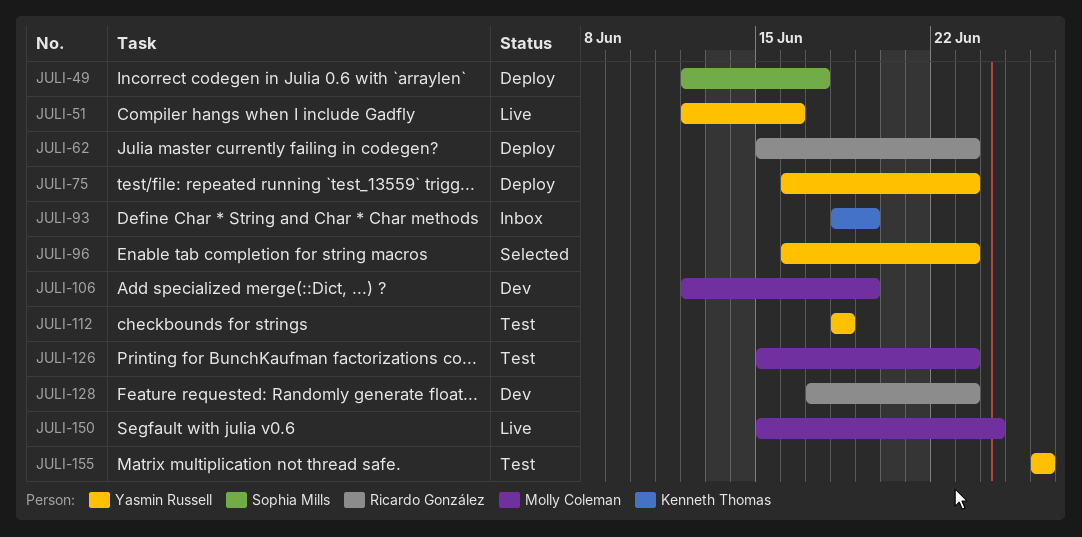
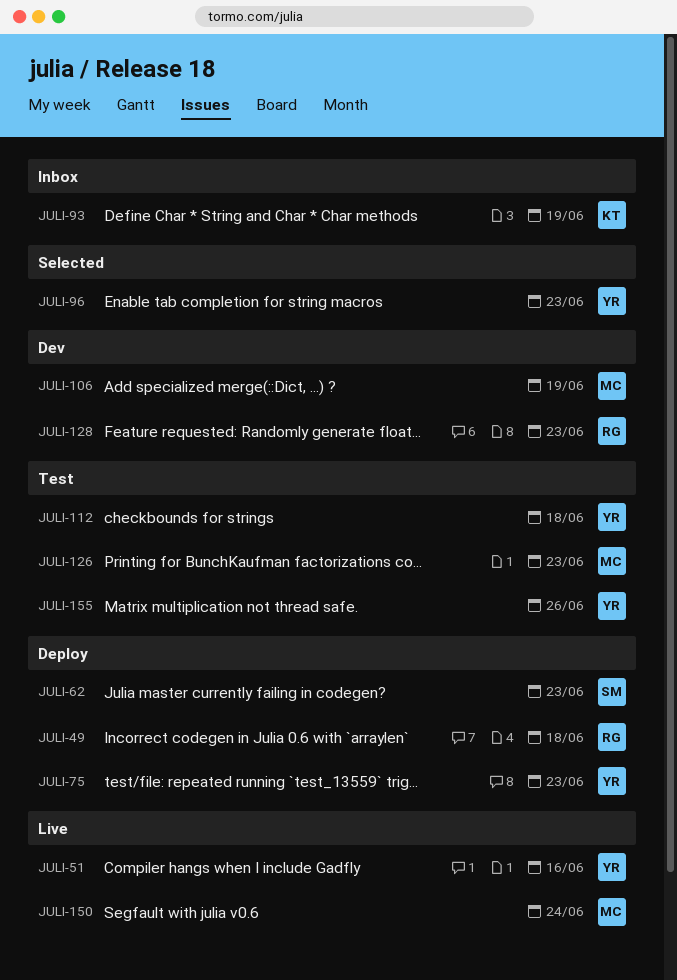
JULI-49, owner: Sophia Mills -> Ricardo González
JULI-49, due: Jun 17 -> Jun 18
JULI-62, owner: Ricardo González -> Sophia Mills

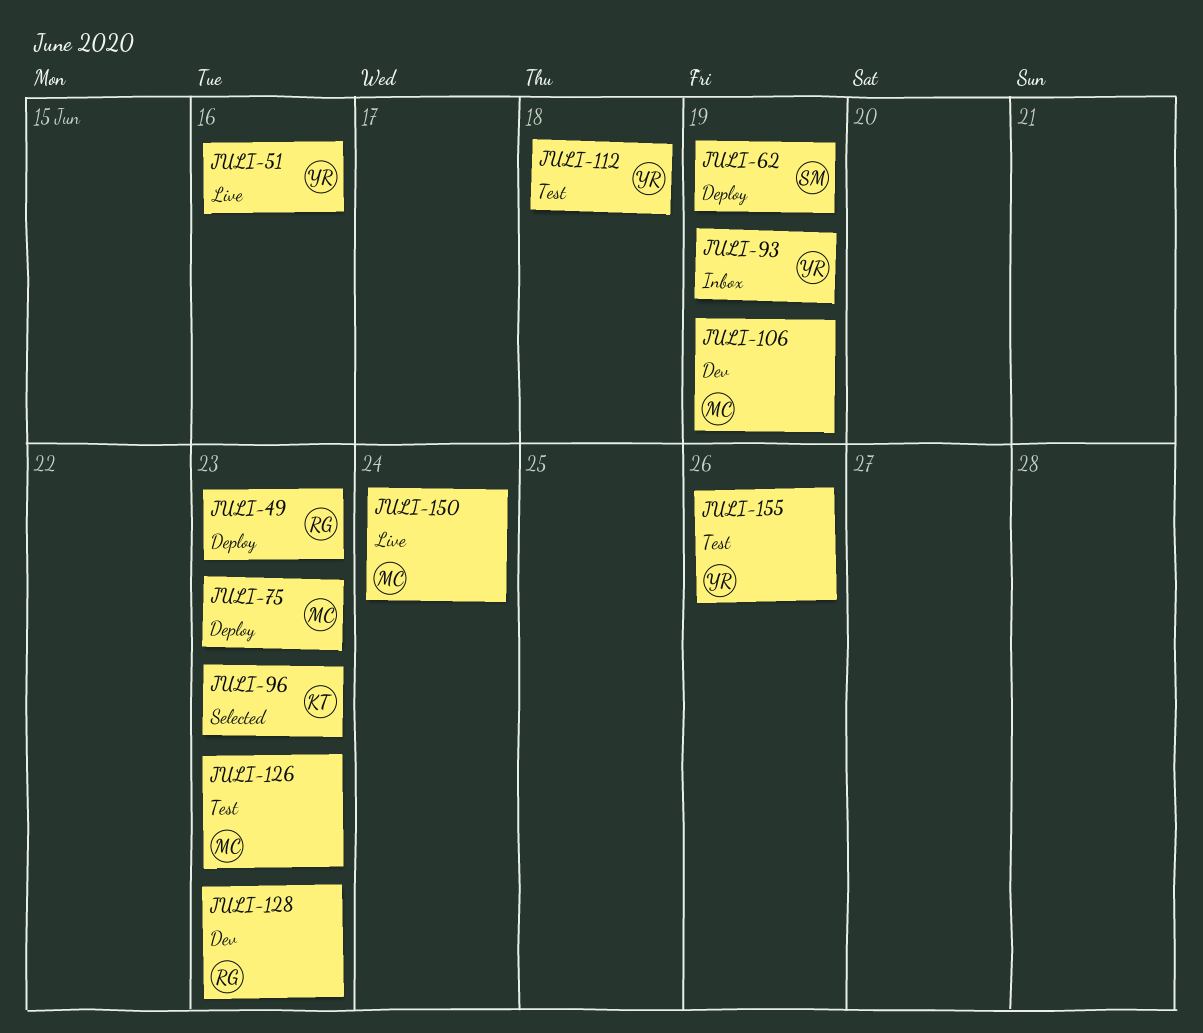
JULI-49, due: Jun 18 -> Jun 23
JULI-62, due: Jun 23 -> Jun 19
JULI-75, owner: YR -> MC
JULI-93, owner: KT -> YR
JULI-96, owner: YR -> KT

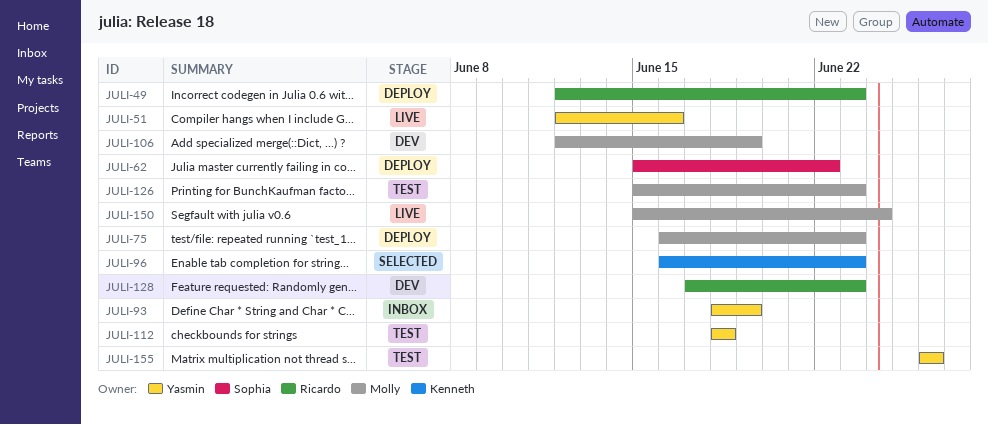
JULI-62, due: Jun 19 -> Jun 22

